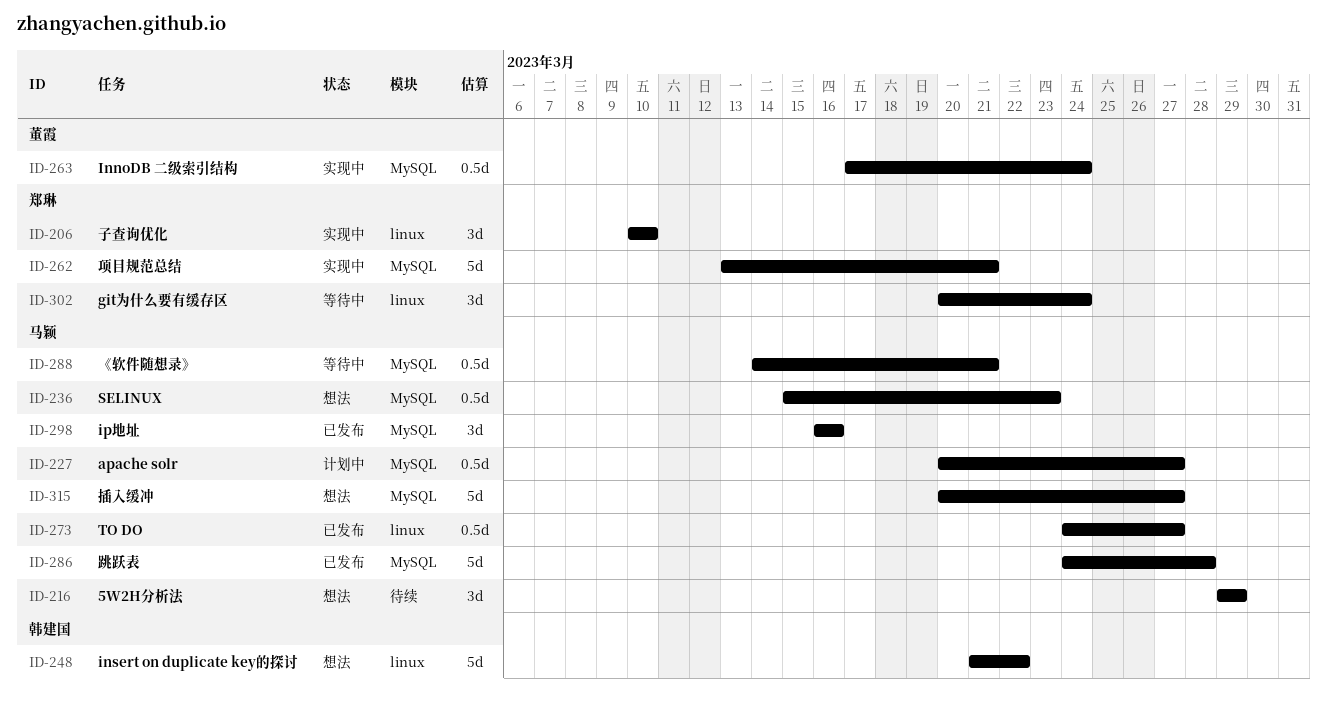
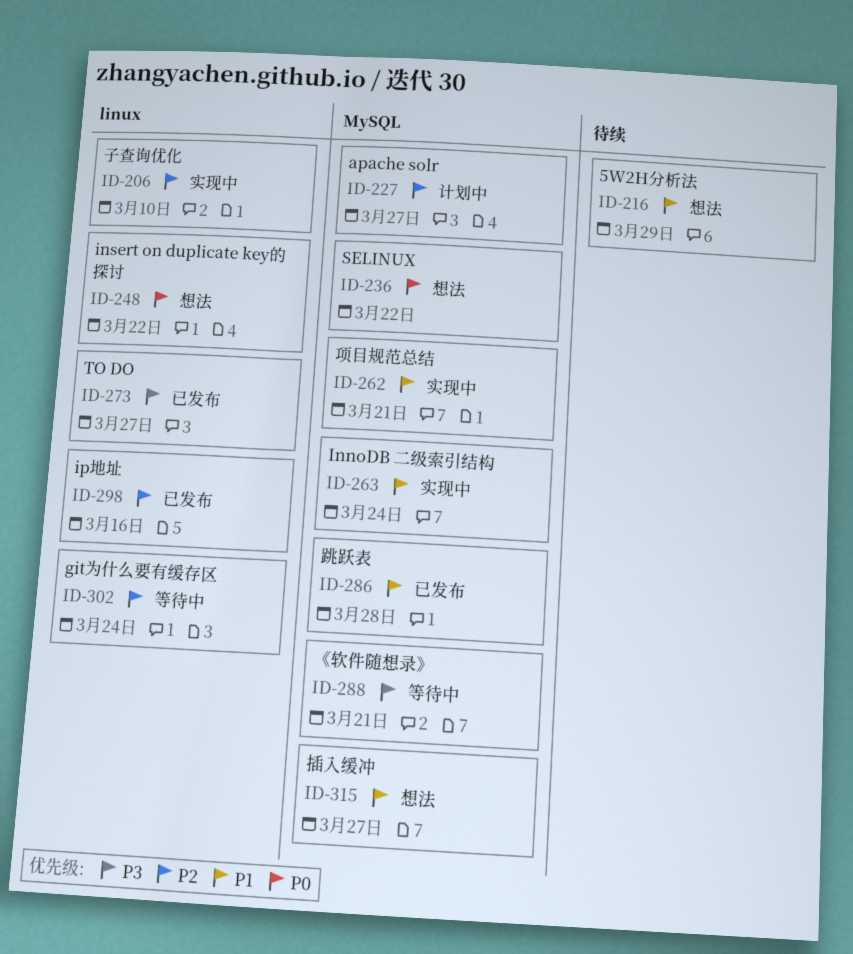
ID-236, due: Mar 23 -> Mar 22
ID-298, label: MySQL -> linux

